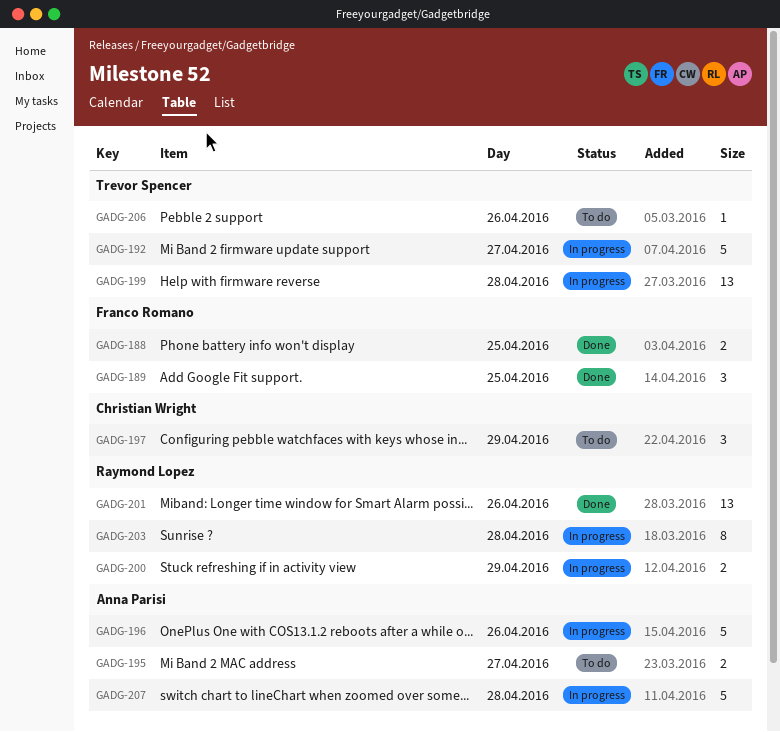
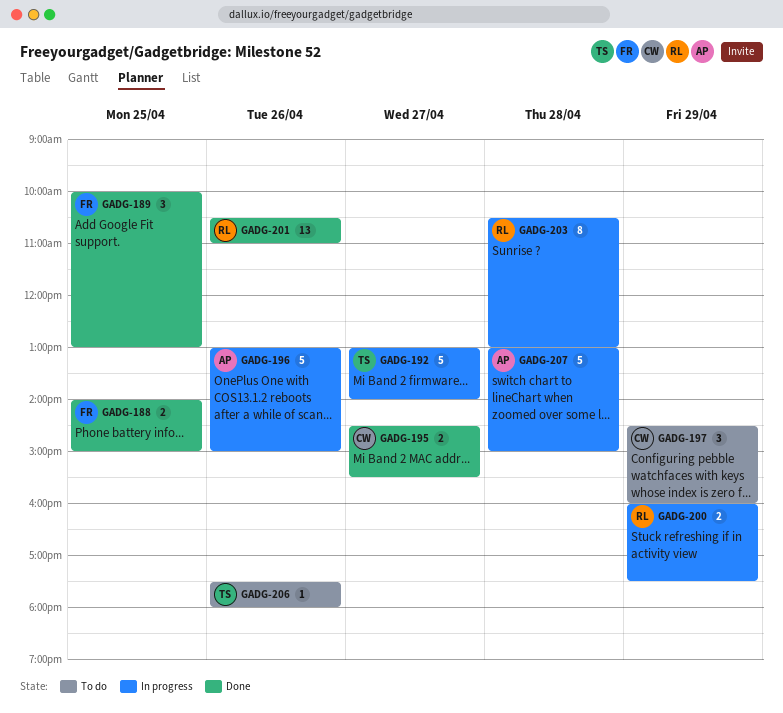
GADG-195, status: To do -> Done
GADG-195, owner: Anna Parisi -> Christian Wright
GADG-199: present -> none

